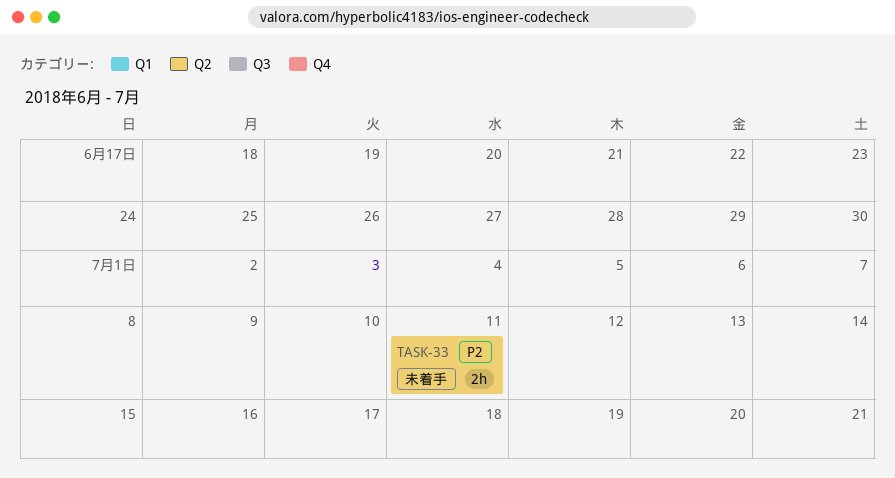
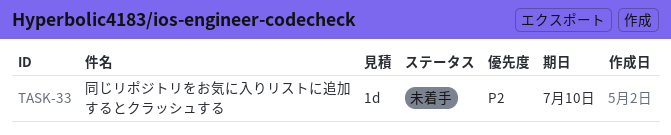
TASK-33, estimate: 2h -> 1d
TASK-33, due: Jul 11 -> Jul 10

